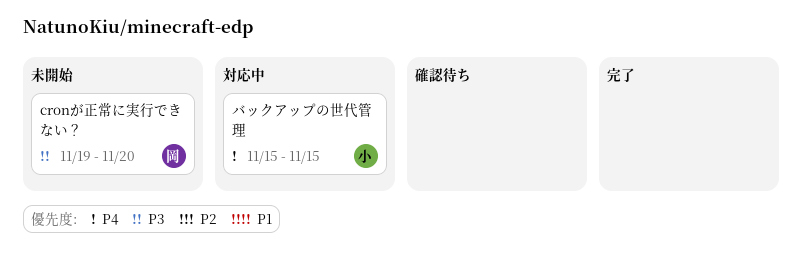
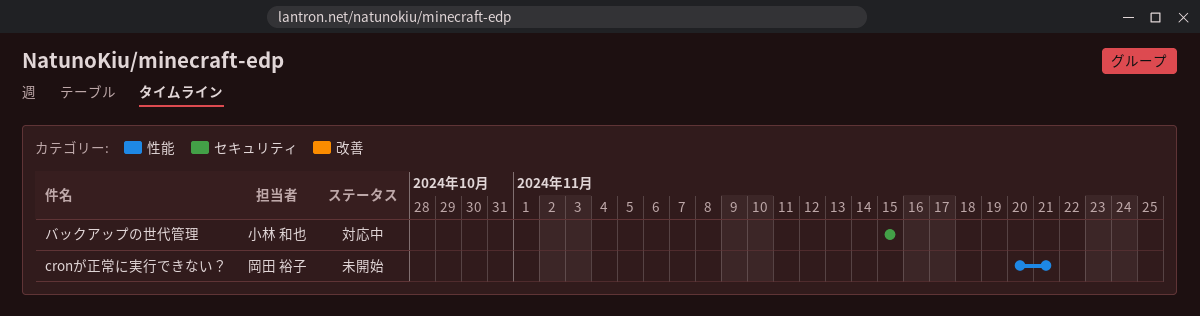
cronが正常に実行できない？, start: Nov 19 -> Nov 20
cronが正常に実行できない？, due: Nov 20 -> Nov 21

